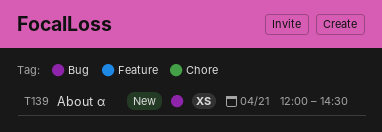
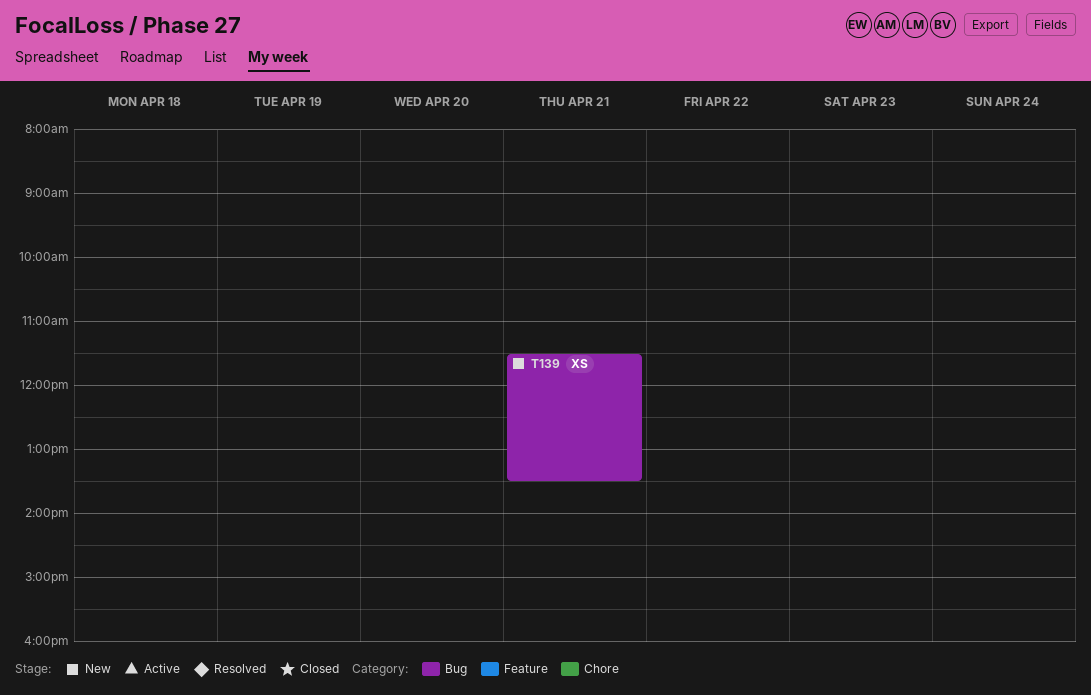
T139, begins: 12:00 -> 11:30
T139, ends: 14:30 -> 13:30

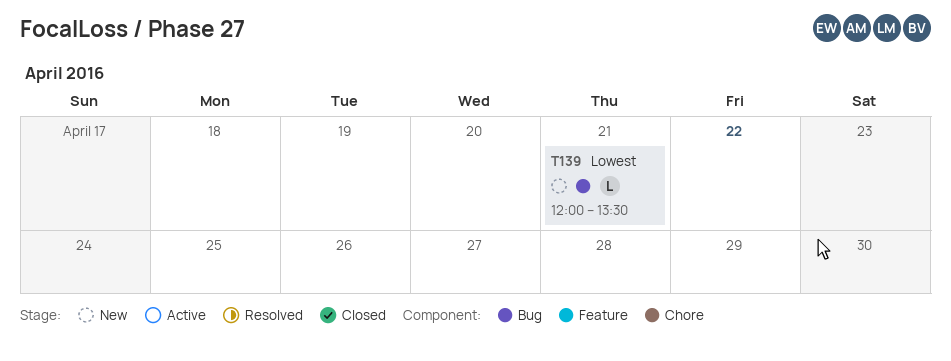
T139, estimate: XS -> L
T139, begins: 11:30 -> 12:00

